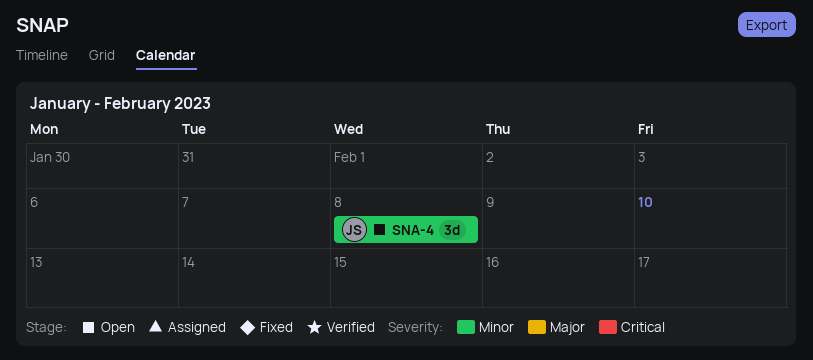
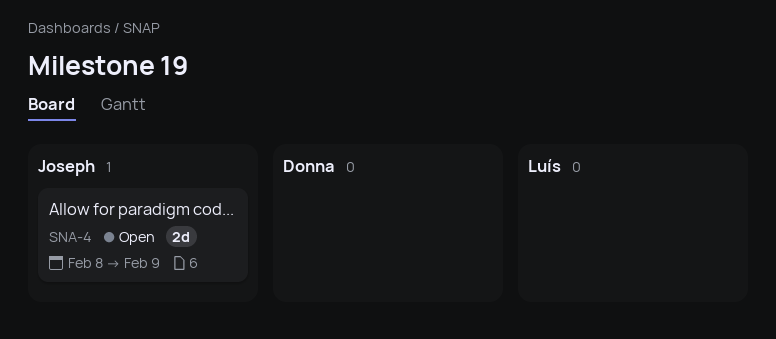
SNA-4, estimate: 3d -> 2d
SNA-4, due: Feb 8 -> Feb 9

